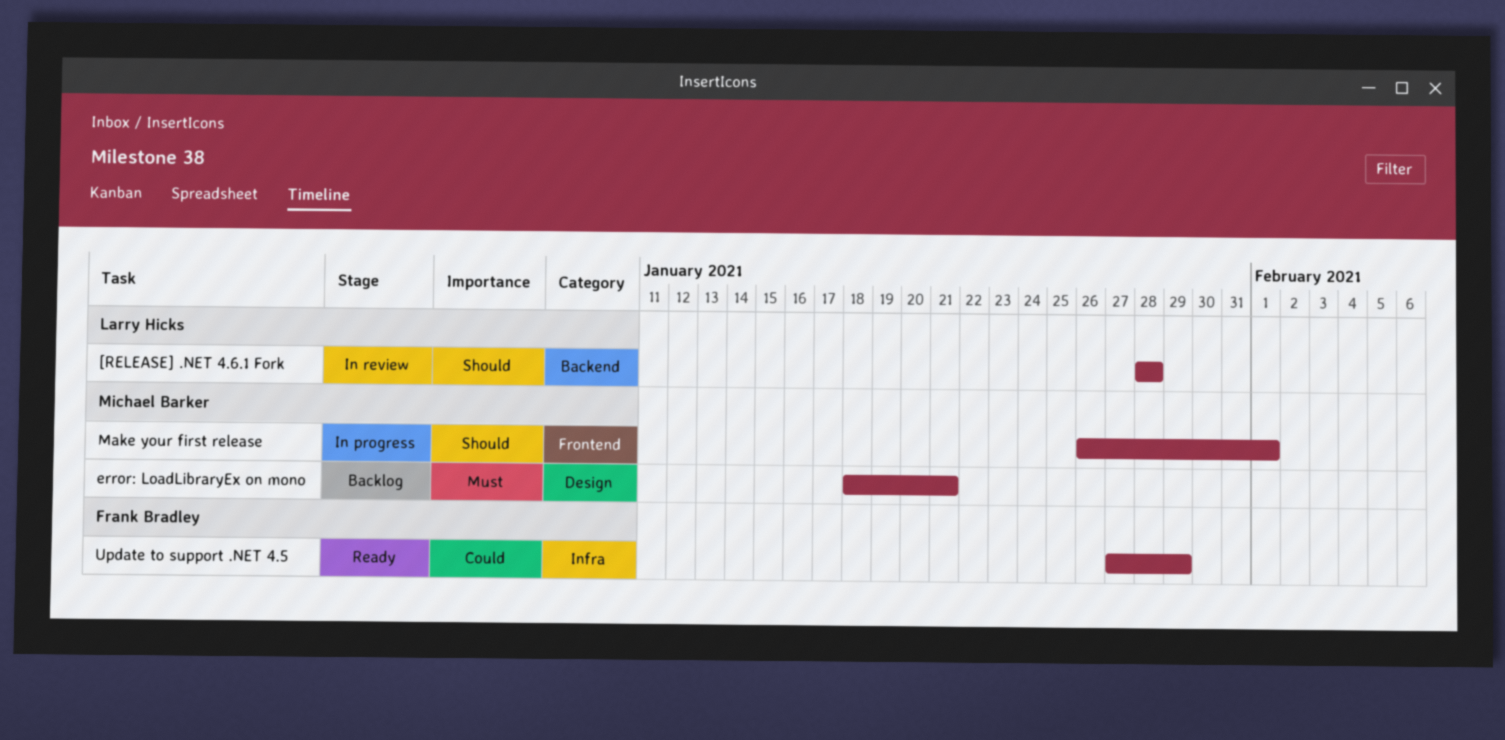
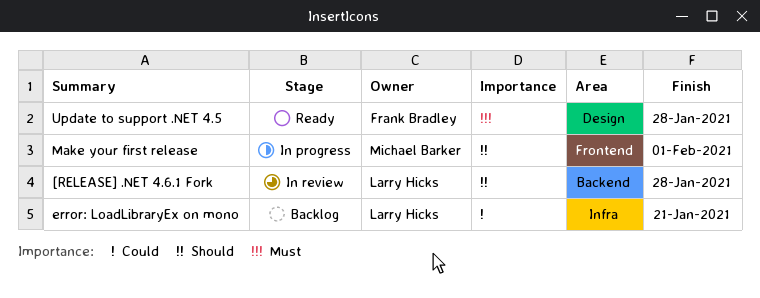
error: LoadLibraryEx on mono, owner: Michael Barker -> Larry Hicks
error: LoadLibraryEx on mono, priority: Must -> Could
error: LoadLibraryEx on mono, label: Design -> Infra
Update to support .NET 4.5, priority: Could -> Must
Update to support .NET 4.5, label: Infra -> Design
Update to support .NET 4.5, due: Jan 29 -> Jan 28

